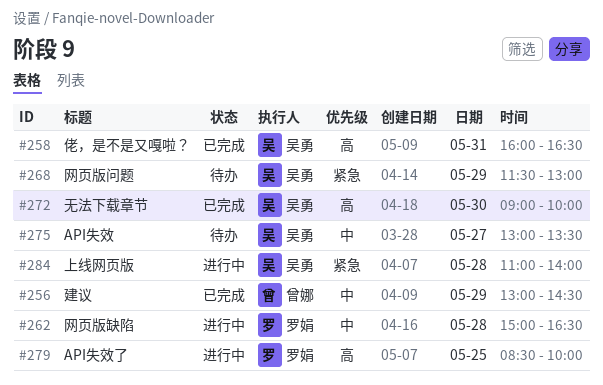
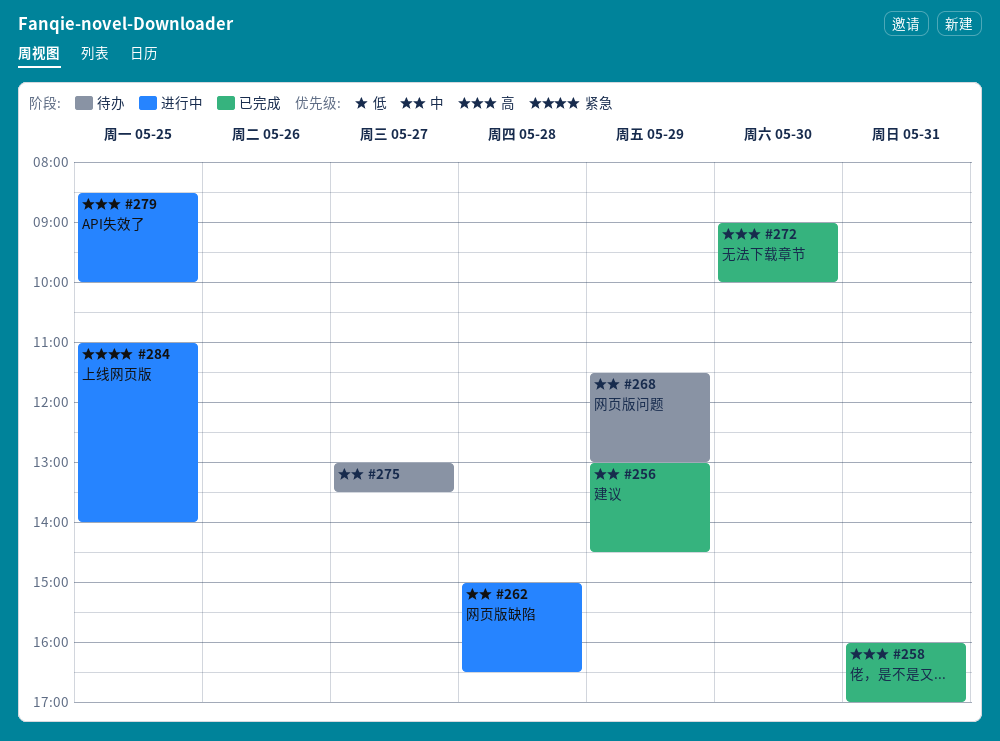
#258, ends: 16:30 -> 17:00
#268, priority: 紧急 -> 中
#284, day: May 28 -> May 25

